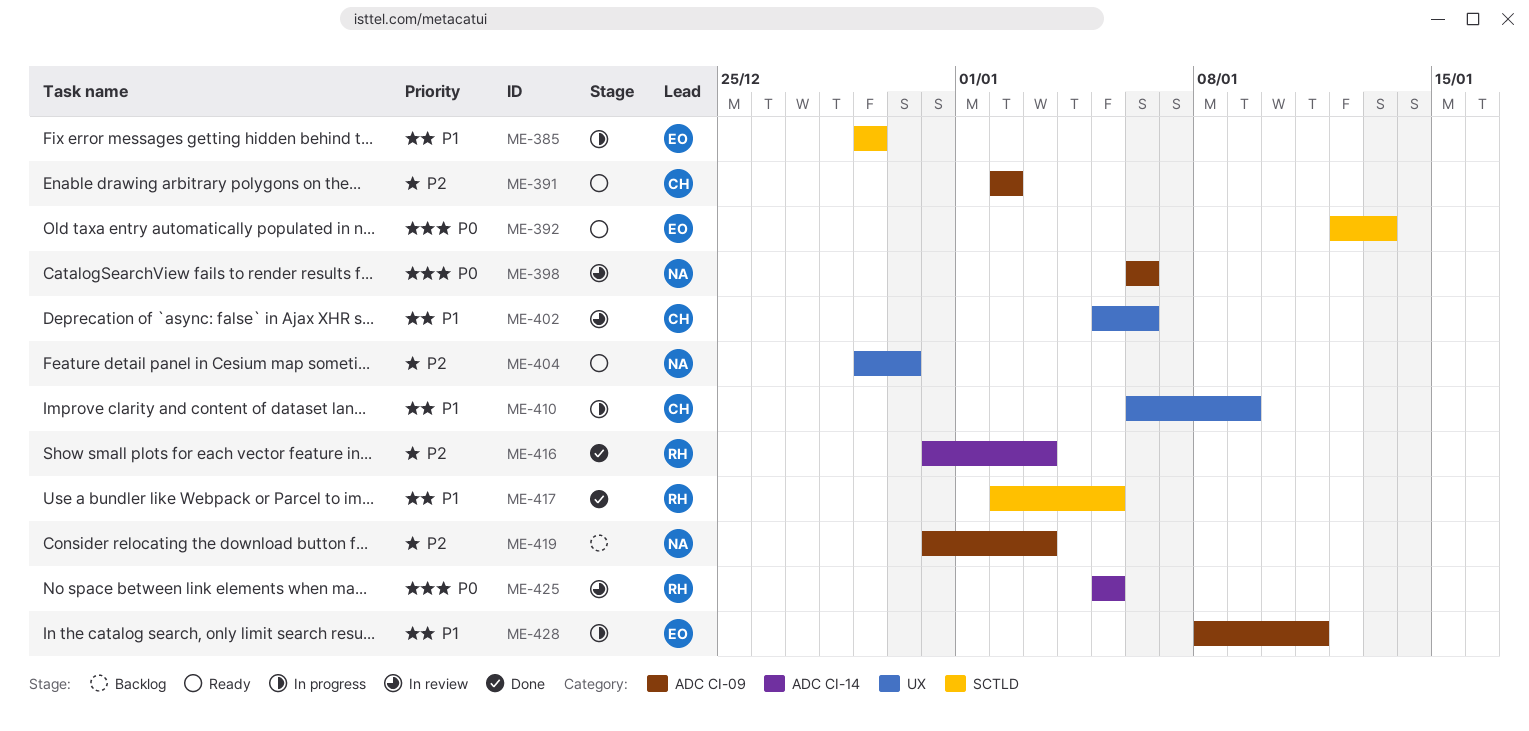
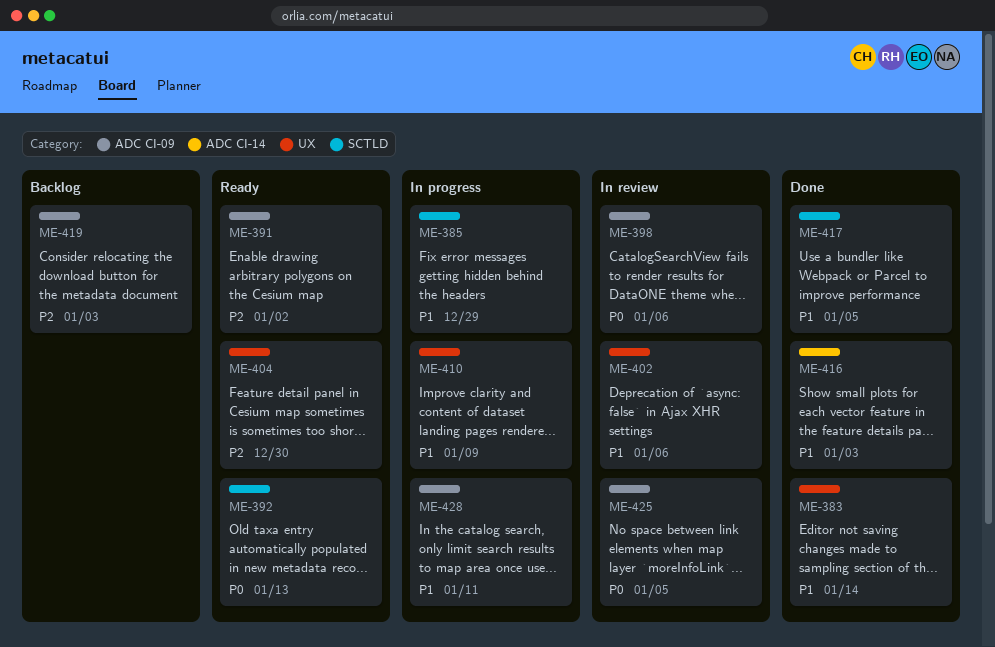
ME-383: none -> present
ME-416, priority: P2 -> P1
ME-425, label: ADC CI-14 -> ADC CI-09

